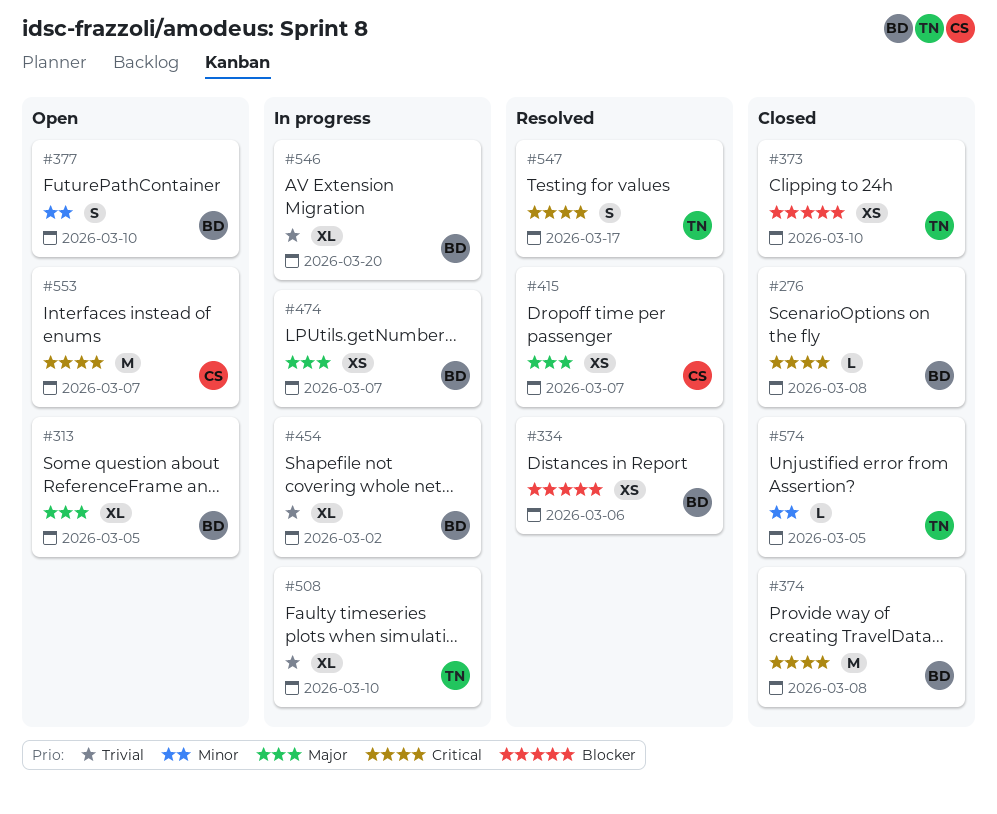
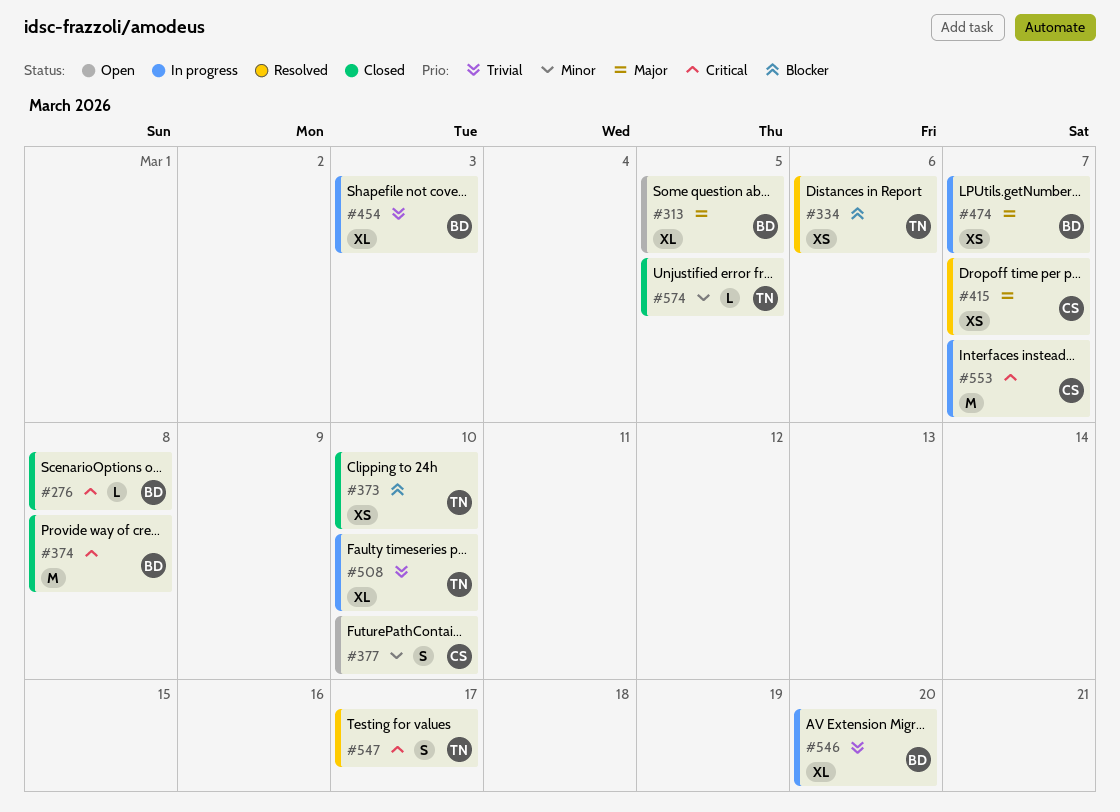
#334, owner: BD -> TN
#377, owner: BD -> CS
#454, due: Mar 2 -> Mar 3
#553, status: Open -> In progress

